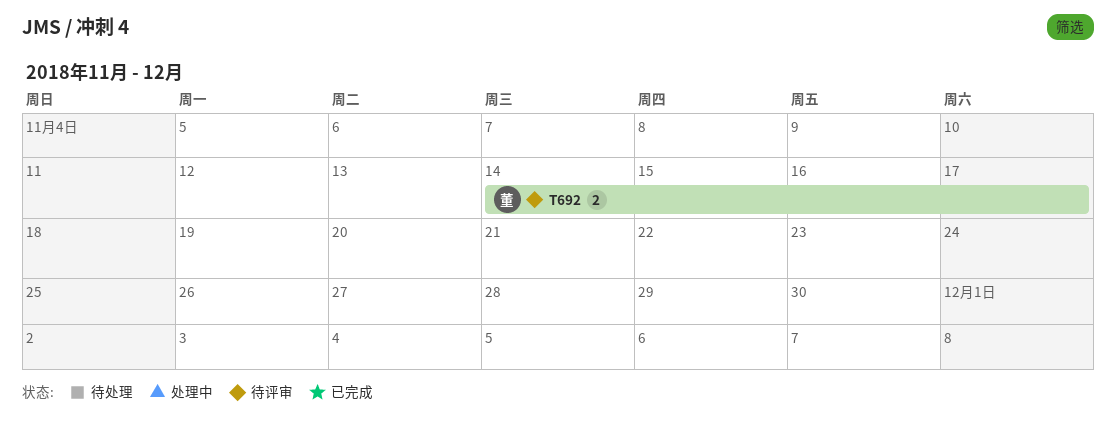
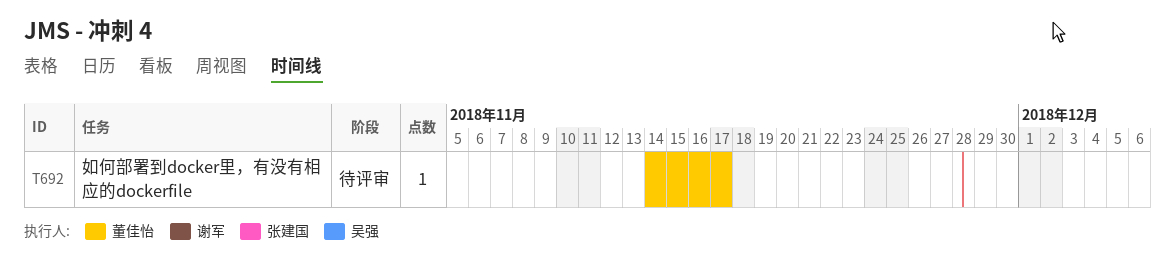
T692, estimate: 2 -> 1

